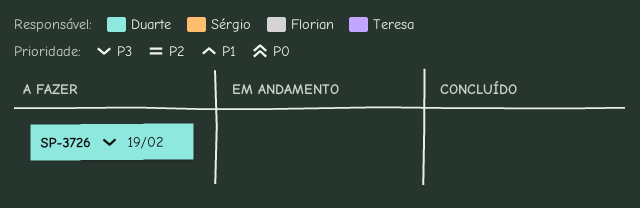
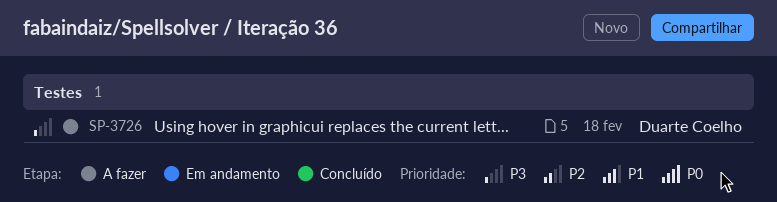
SP-3726, due: Feb 19 -> Feb 18

